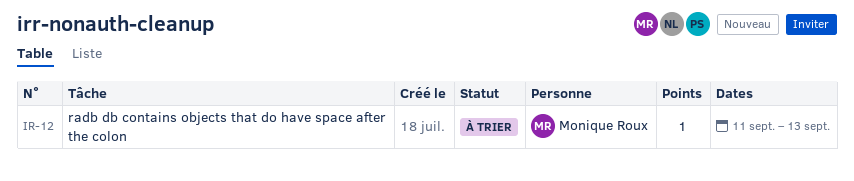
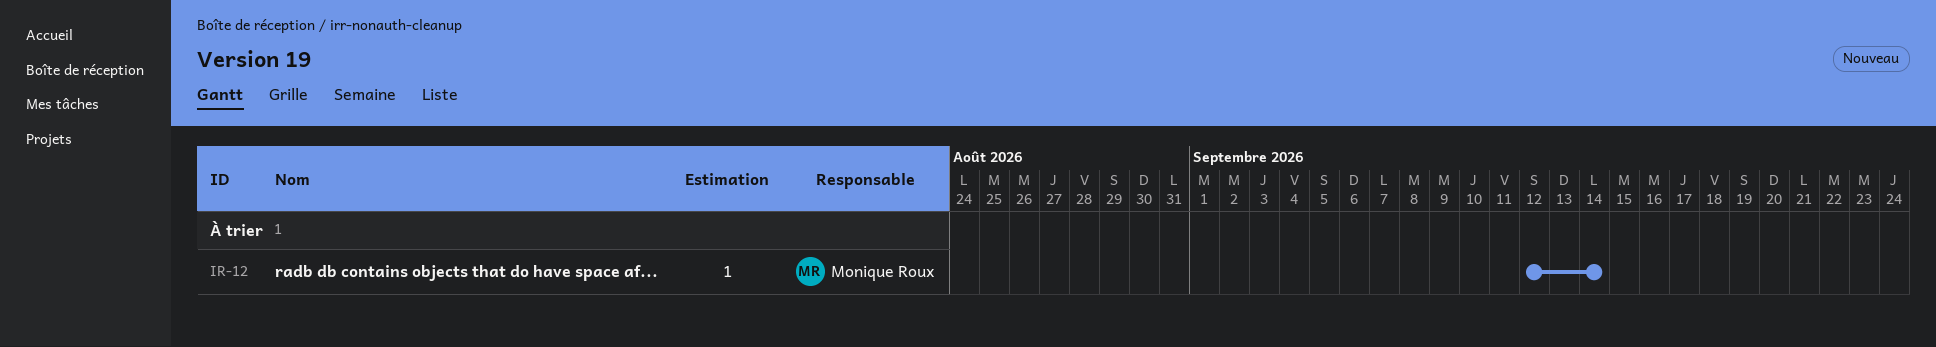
IR-12, start: Sep 11 -> Sep 12
IR-12, due: Sep 13 -> Sep 14

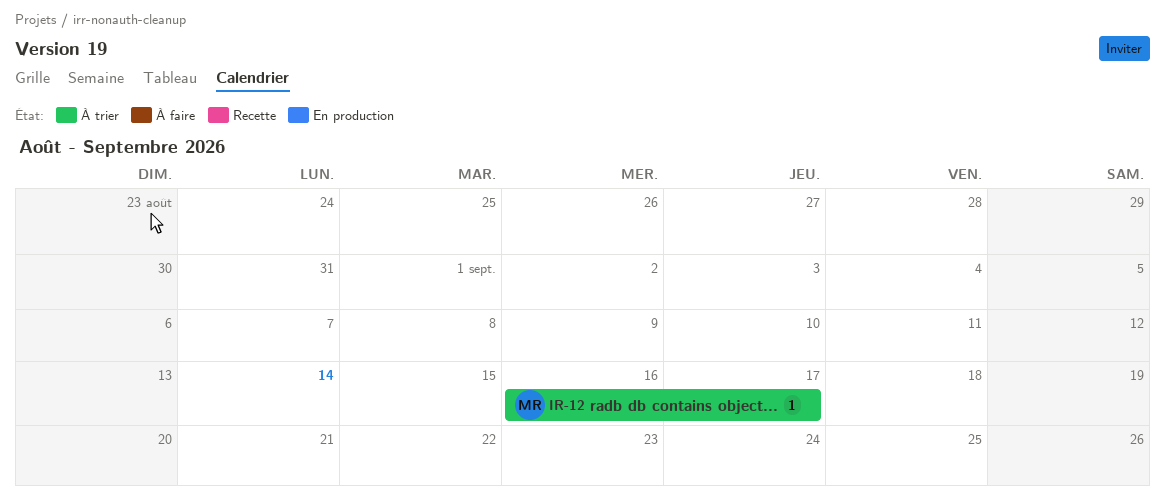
IR-12, start: Sep 12 -> Sep 16
IR-12, due: Sep 14 -> Sep 17

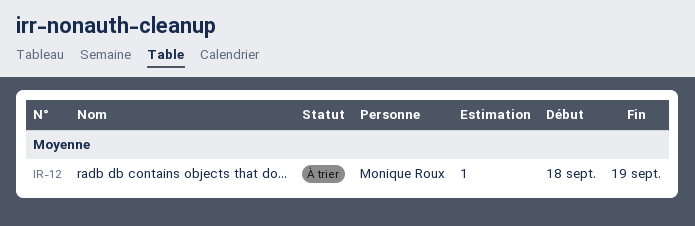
IR-12, start: Sep 16 -> Sep 18
IR-12, due: Sep 17 -> Sep 19

